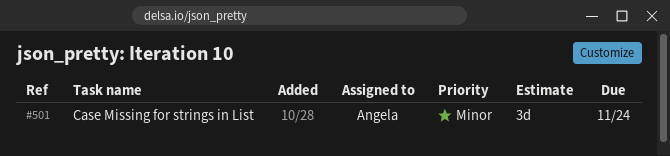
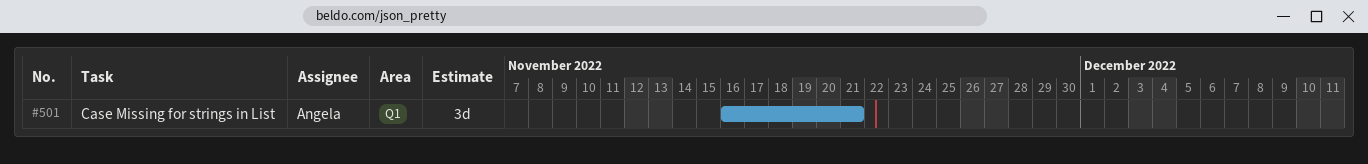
#501, due: Nov 24 -> Nov 21

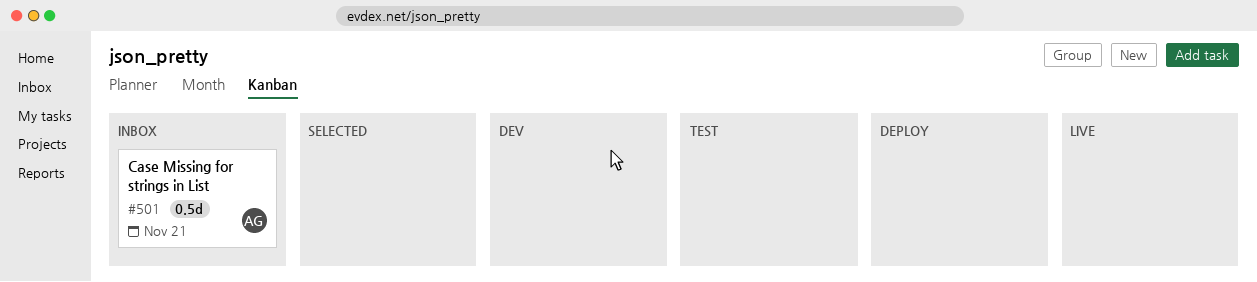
#501, estimate: 3d -> 0.5d

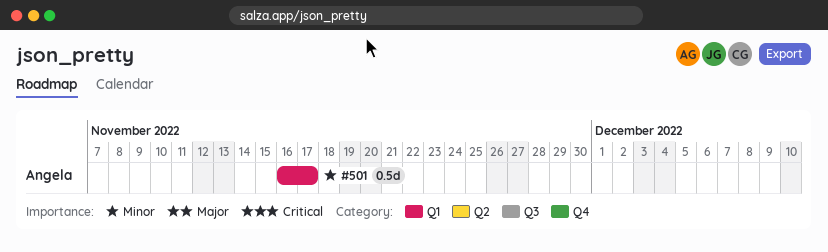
#501, due: Nov 21 -> Nov 17

